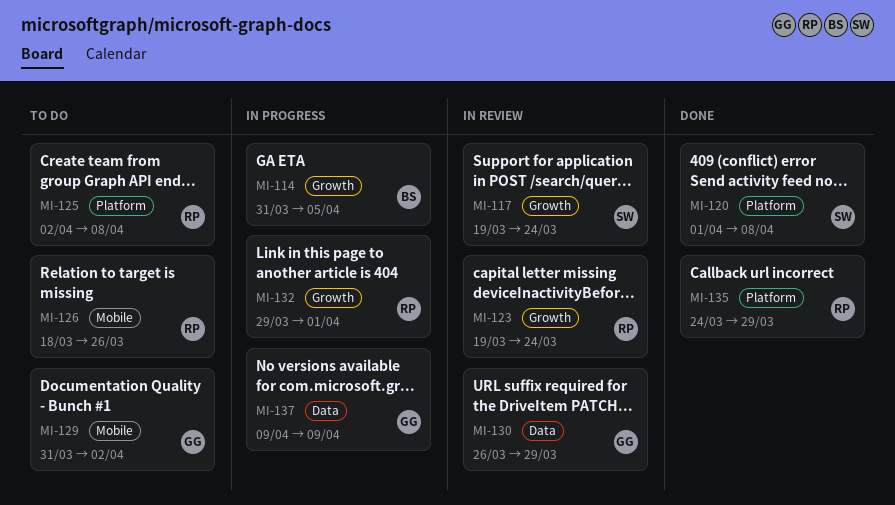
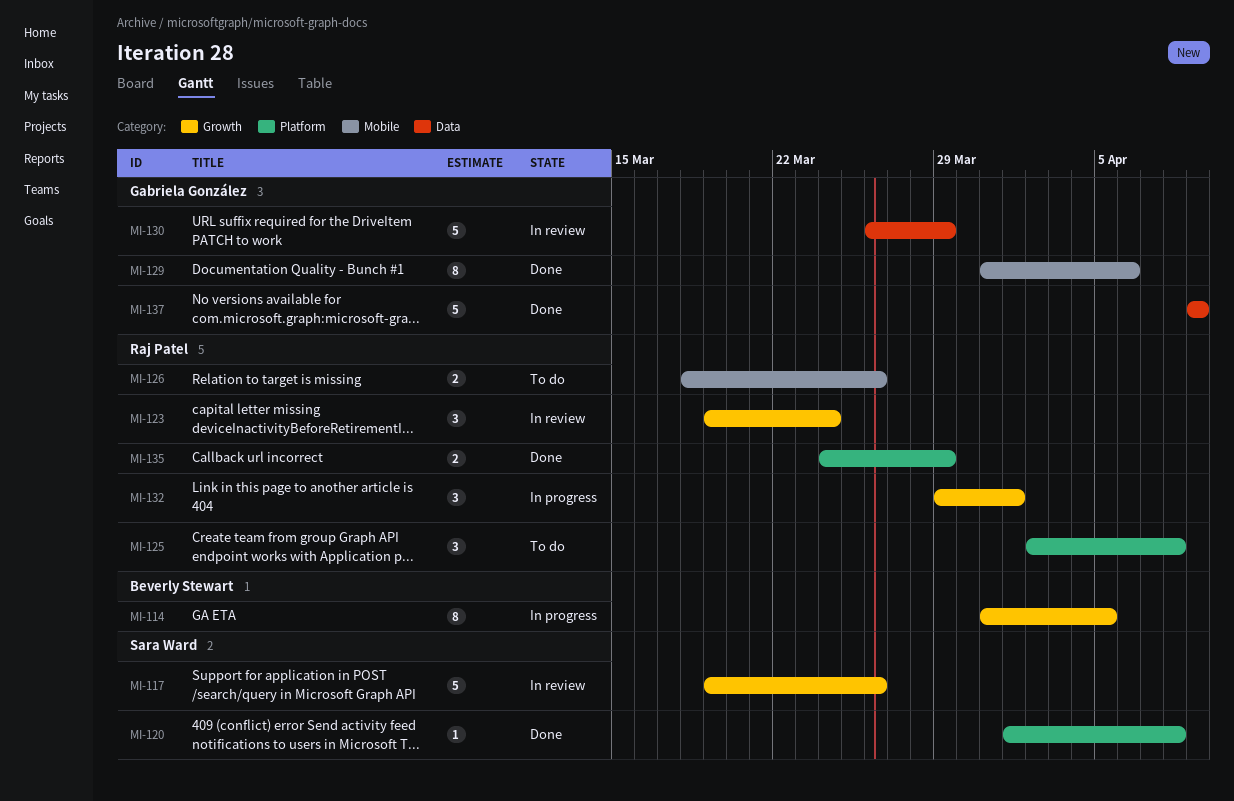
MI-117, due: Mar 24 -> Mar 26
MI-129, status: To do -> Done
MI-129, due: Apr 2 -> Apr 6
MI-137, status: In progress -> Done

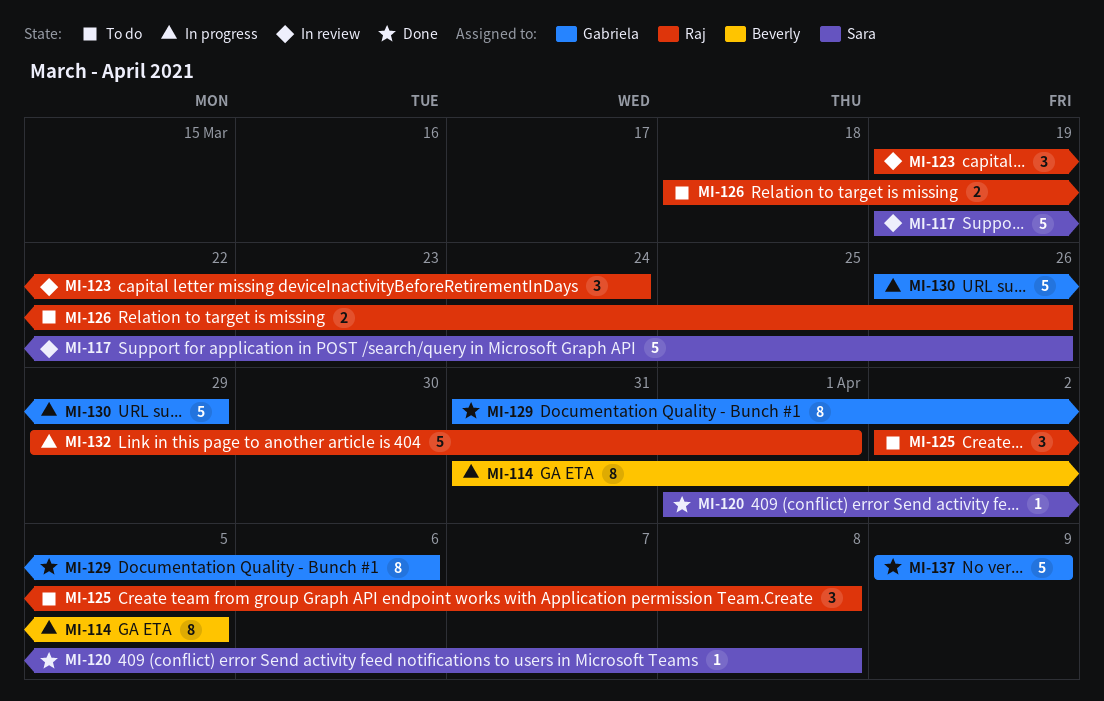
MI-130, status: In review -> In progress
MI-132, estimate: 3 -> 5
MI-135: present -> none

